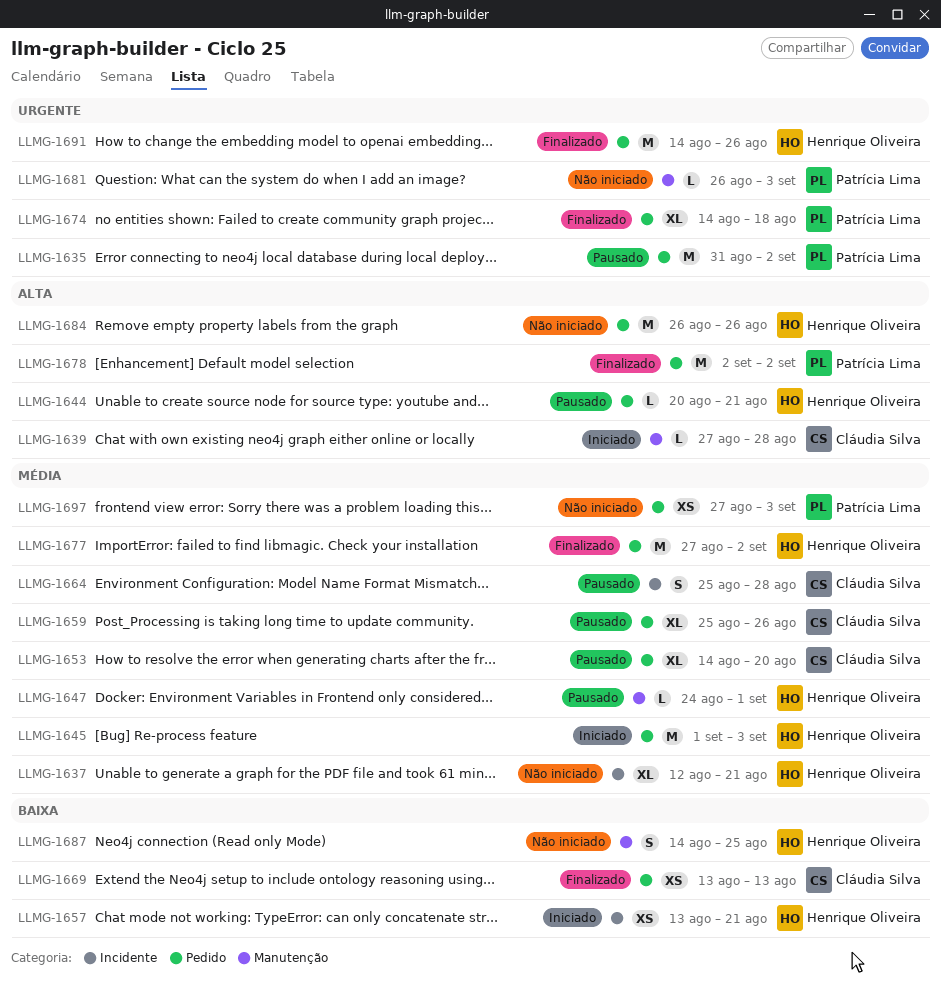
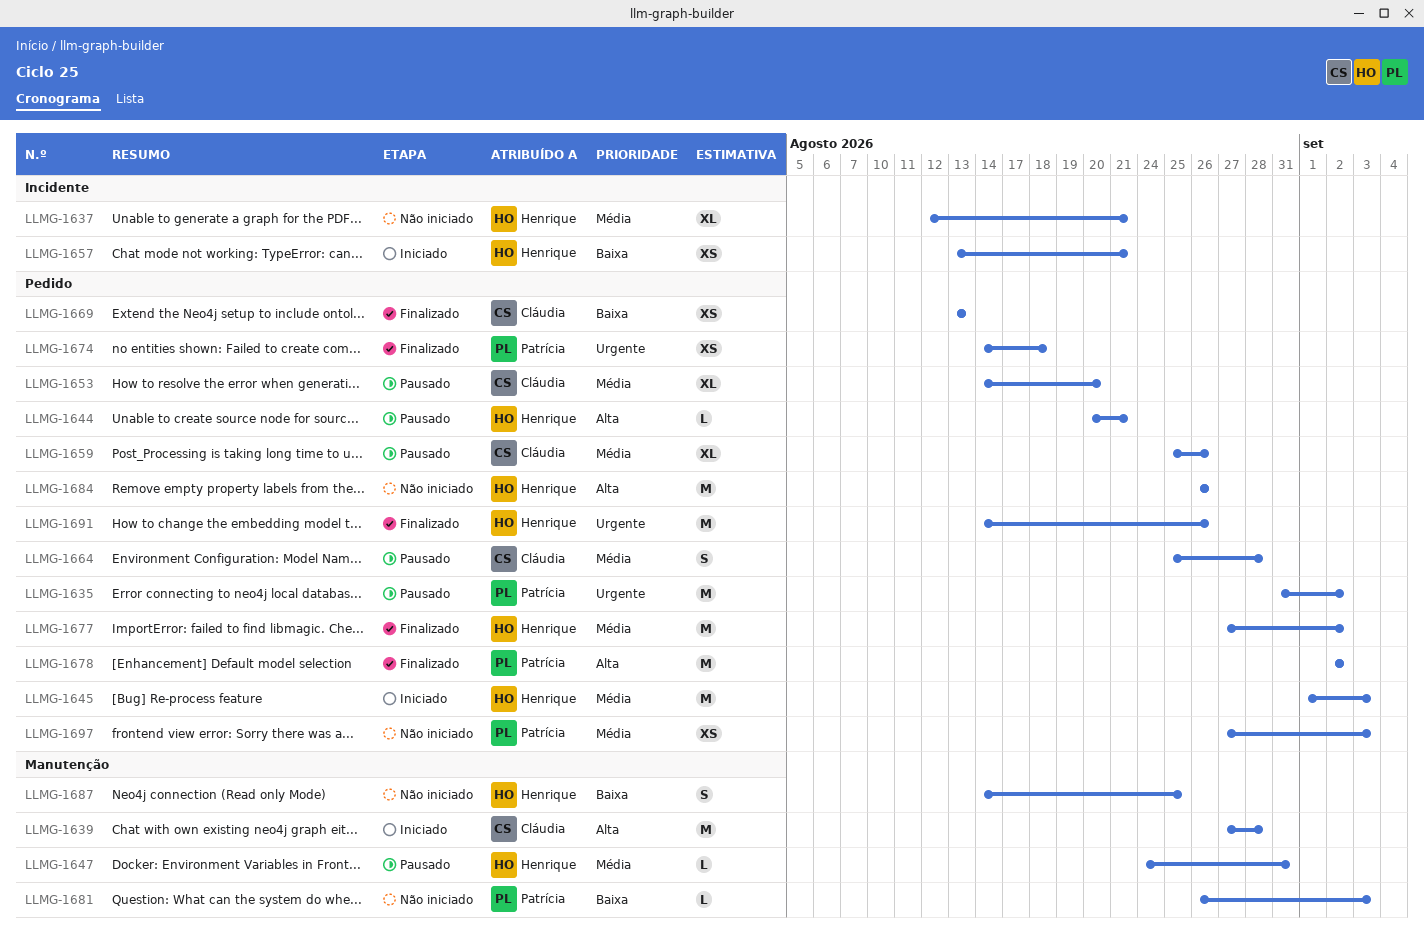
LLMG-1639, estimate: L -> M
LLMG-1647, due: Sep 1 -> Aug 31
LLMG-1664, label: Incidente -> Pedido
LLMG-1674, estimate: XL -> XS
LLMG-1681, priority: Urgente -> Baixa

